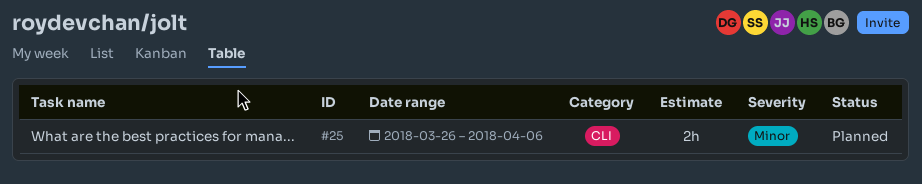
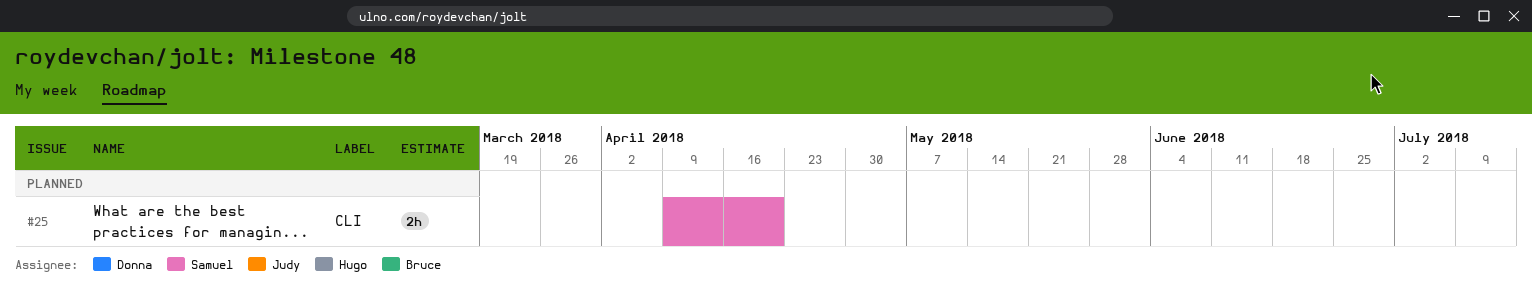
#25, start: Mar 26 -> Apr 9
#25, due: Apr 6 -> Apr 20

